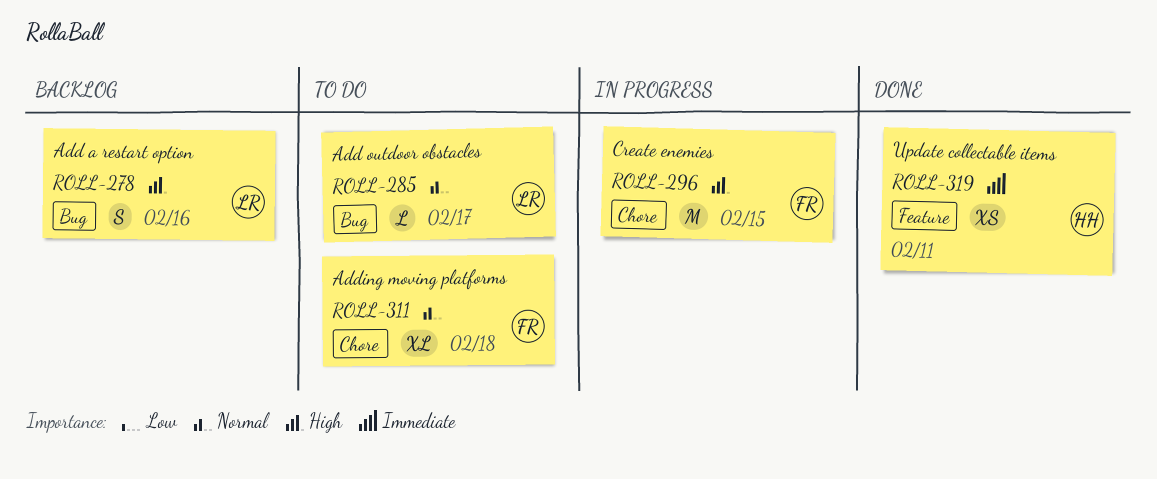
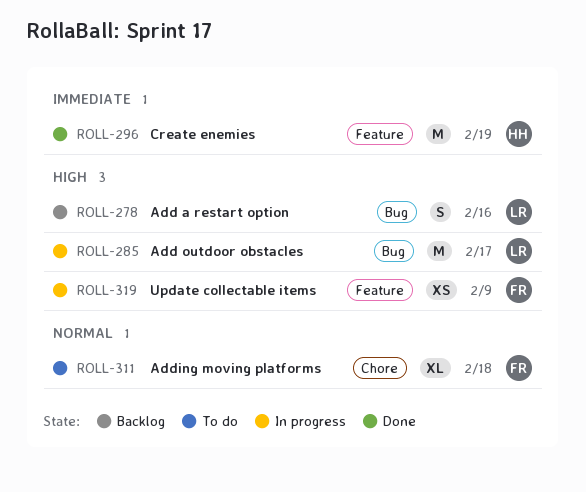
ROLL-285, status: To do -> In progress
ROLL-285, priority: Normal -> High
ROLL-285, estimate: L -> M
ROLL-296, status: In progress -> Done
ROLL-296, owner: FR -> HH
ROLL-296, priority: High -> Immediate
ROLL-296, label: Chore -> Feature
ROLL-296, due: Feb 15 -> Feb 19
ROLL-319, status: Done -> In progress
ROLL-319, owner: HH -> FR
ROLL-319, priority: Immediate -> High
ROLL-319, due: Feb 11 -> Feb 9

